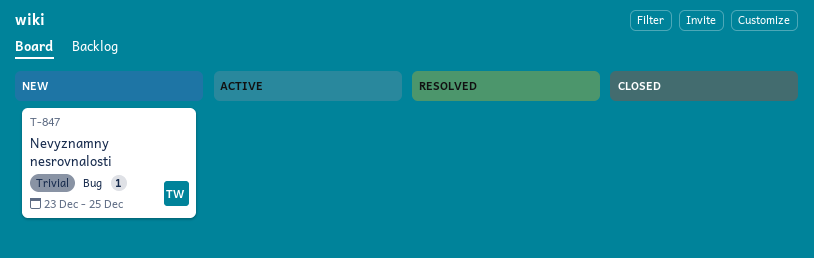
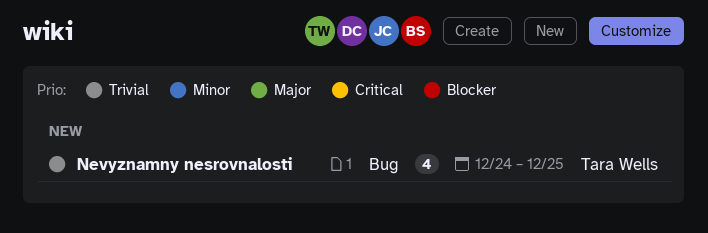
Nevyznamny nesrovnalosti, estimate: 1 -> 4
Nevyznamny nesrovnalosti, start: Dec 23 -> Dec 24

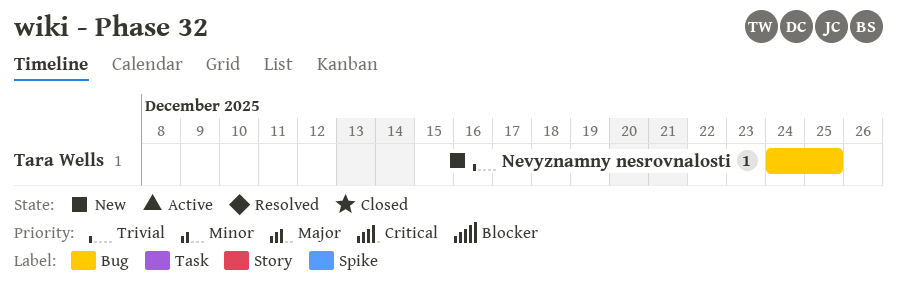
Nevyznamny nesrovnalosti, estimate: 4 -> 1

